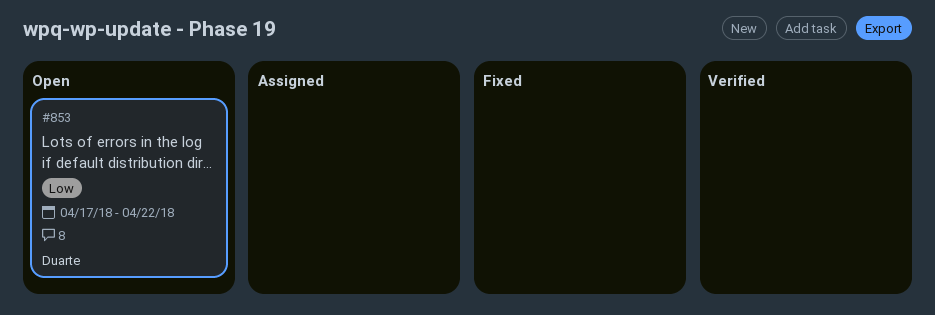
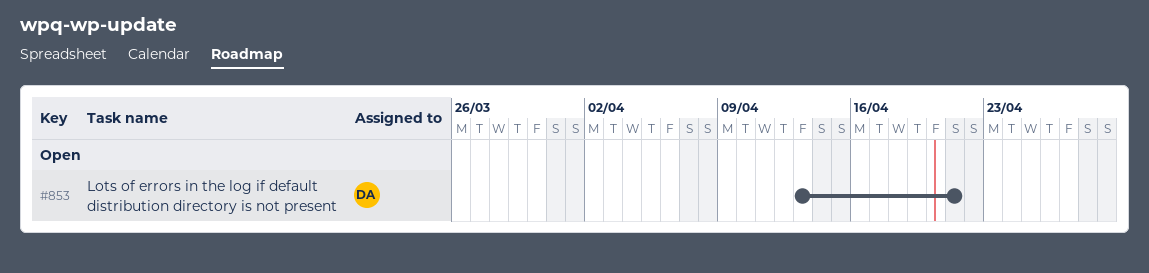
#853, start: Apr 17 -> Apr 13
#853, due: Apr 22 -> Apr 21

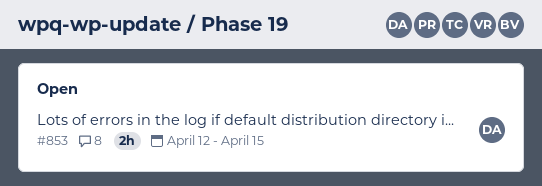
#853, start: Apr 13 -> Apr 12
#853, due: Apr 21 -> Apr 15

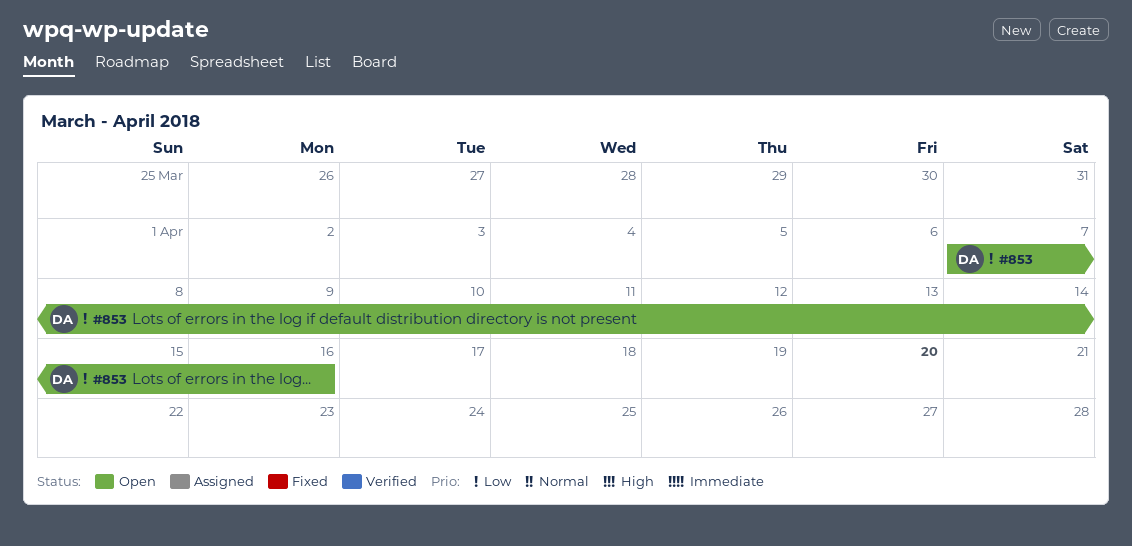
#853, start: Apr 12 -> Apr 7
#853, due: Apr 15 -> Apr 16

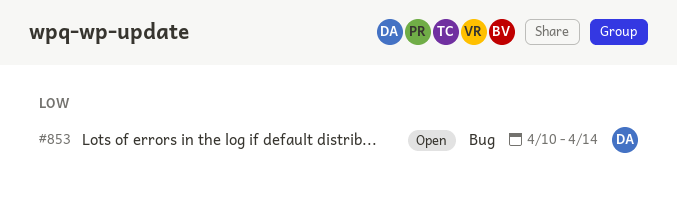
#853, start: Apr 7 -> Apr 10
#853, due: Apr 16 -> Apr 14

